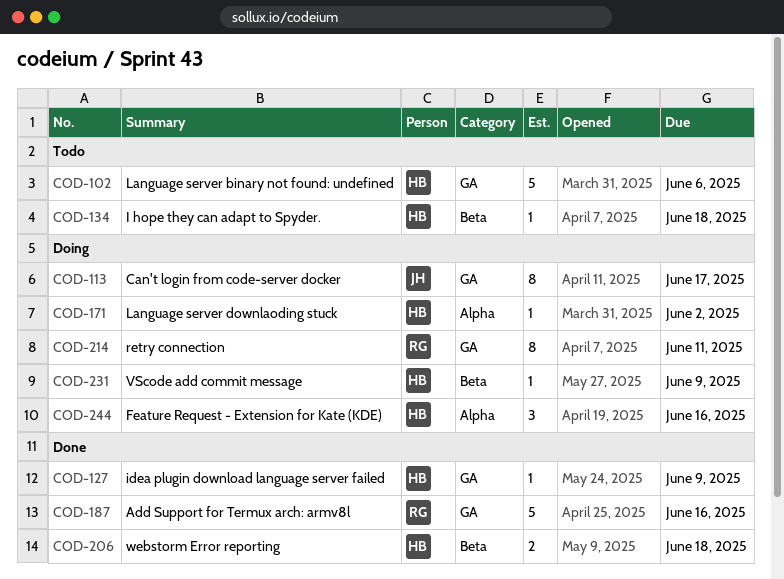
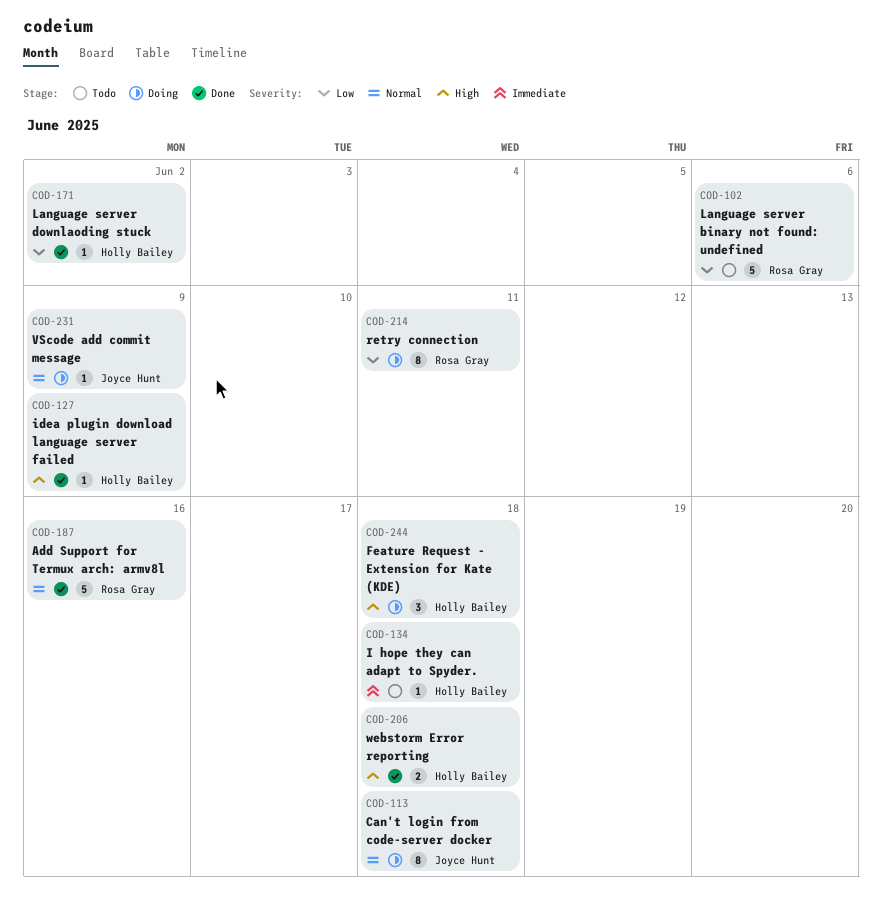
COD-102, owner: Holly Bailey -> Rosa Gray
COD-113, due: Jun 17 -> Jun 18
COD-171, status: Doing -> Done
COD-231, owner: Holly Bailey -> Joyce Hunt
COD-244, due: Jun 16 -> Jun 18

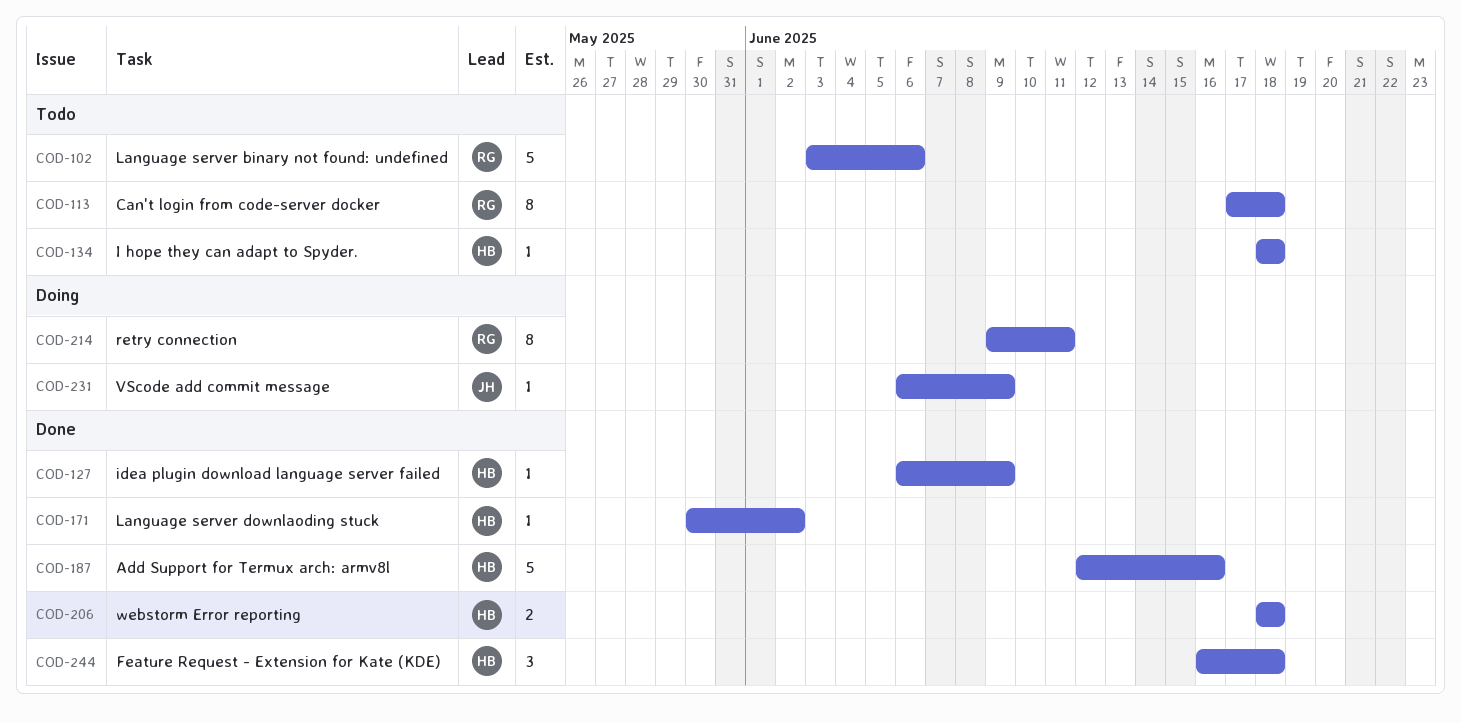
COD-113, status: Doing -> Todo
COD-113, owner: Joyce Hunt -> Rosa Gray
COD-187, owner: Rosa Gray -> Holly Bailey
COD-244, status: Doing -> Done

